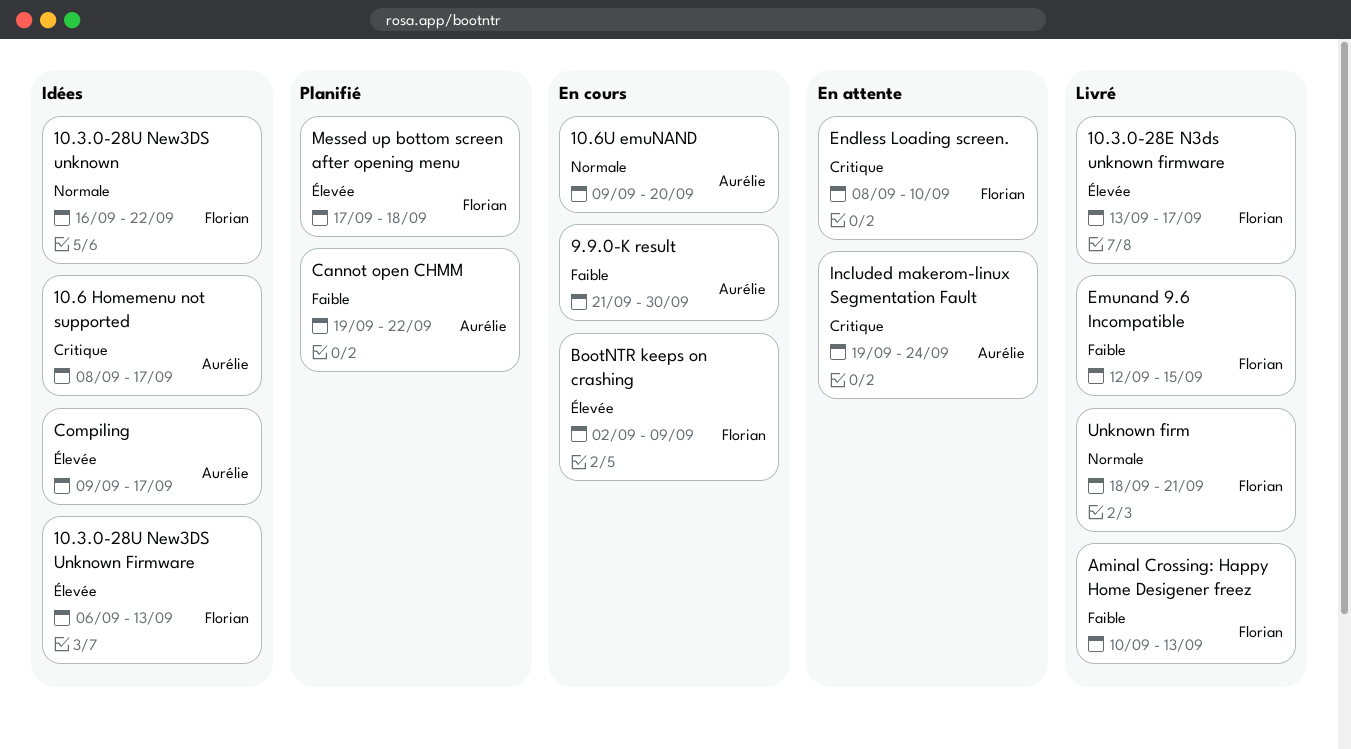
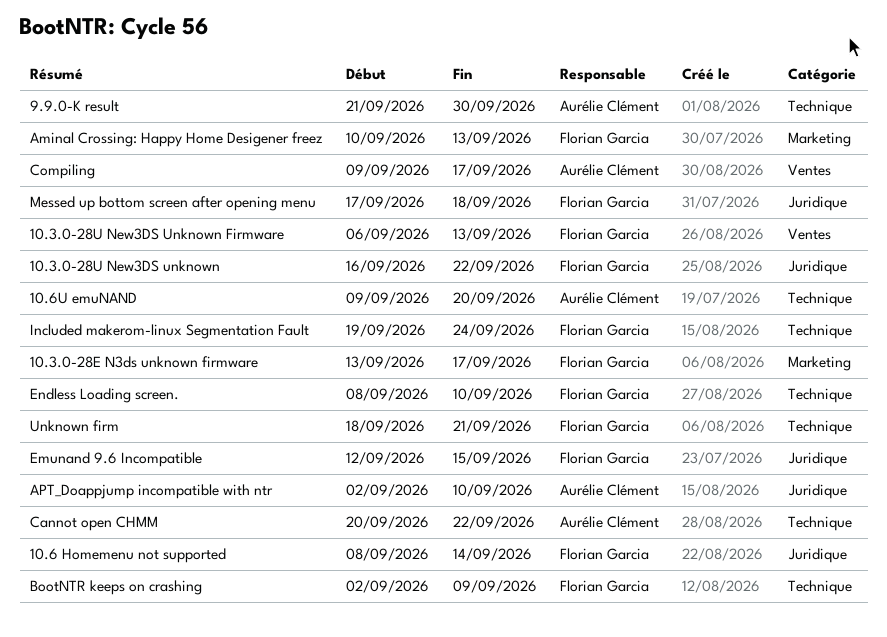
10.6 Homemenu not supported, owner: Aurélie Clément -> Florian Garcia
10.6 Homemenu not supported, due: Sep 17 -> Sep 14
APT_Doappjump incompatible with ntr: none -> present
Cannot open CHMM, start: Sep 19 -> Sep 20
Included makerom-linux Segmentation Fault, owner: Aurélie Clément -> Florian Garcia

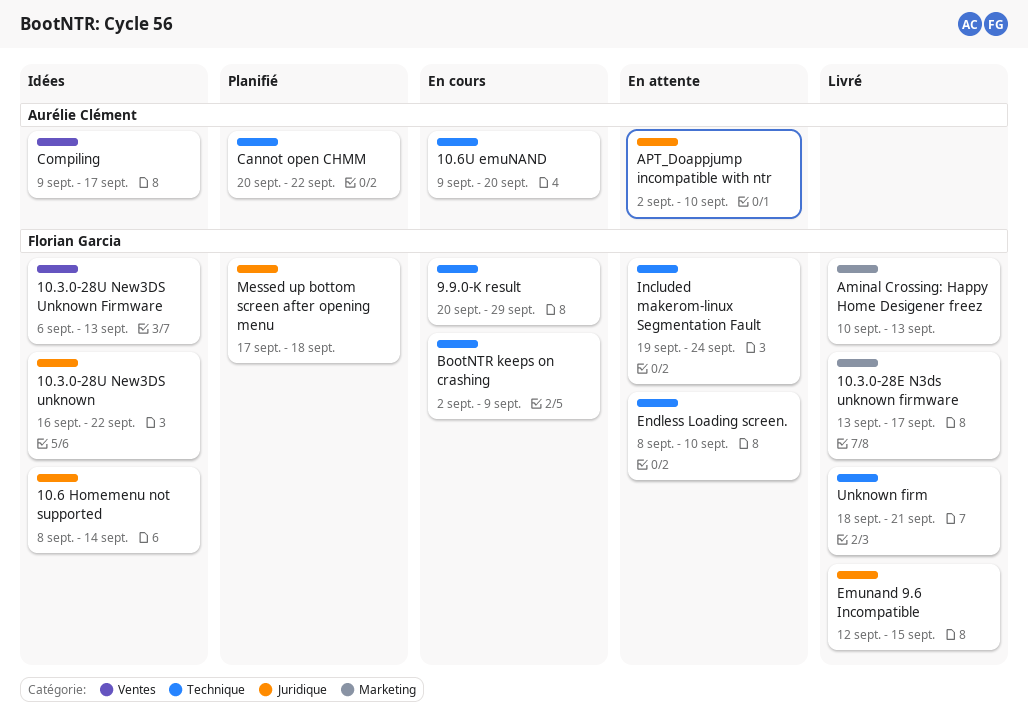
9.9.0-K result, owner: Aurélie Clément -> Florian Garcia
9.9.0-K result, start: Sep 21 -> Sep 20
9.9.0-K result, due: Sep 30 -> Sep 29

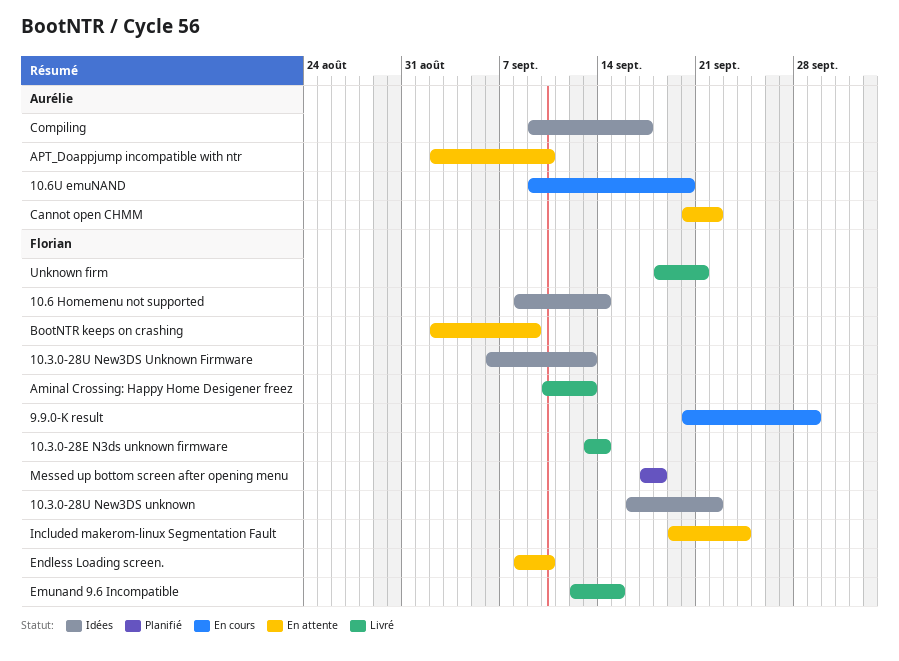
10.3.0-28E N3ds unknown firmware, due: Sep 17 -> Sep 14
BootNTR keeps on crashing, status: En cours -> En attente
Cannot open CHMM, status: Planifié -> En attente

